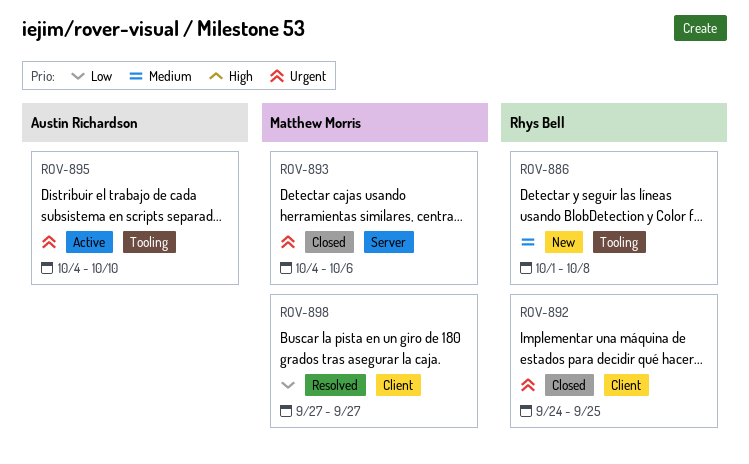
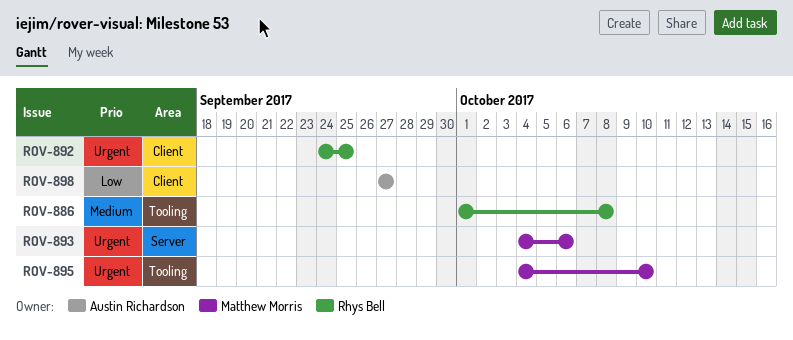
ROV-895, owner: Austin Richardson -> Matthew Morris
ROV-898, owner: Matthew Morris -> Austin Richardson

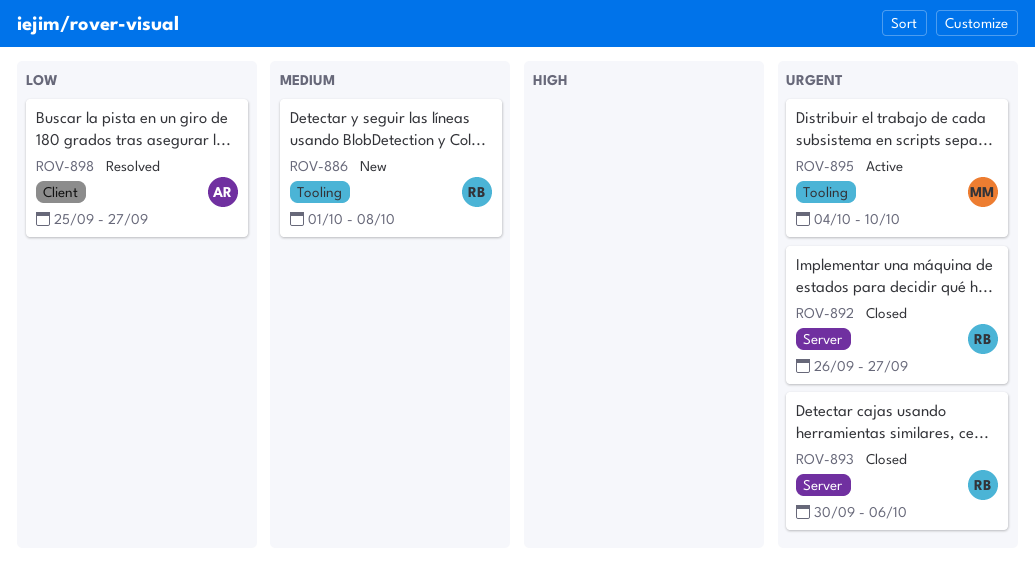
ROV-892, label: Client -> Server
ROV-892, start: Sep 24 -> Sep 26
ROV-892, due: Sep 25 -> Sep 27
ROV-893, owner: Matthew Morris -> Rhys Bell
ROV-893, start: Oct 4 -> Sep 30
ROV-898, start: Sep 27 -> Sep 25

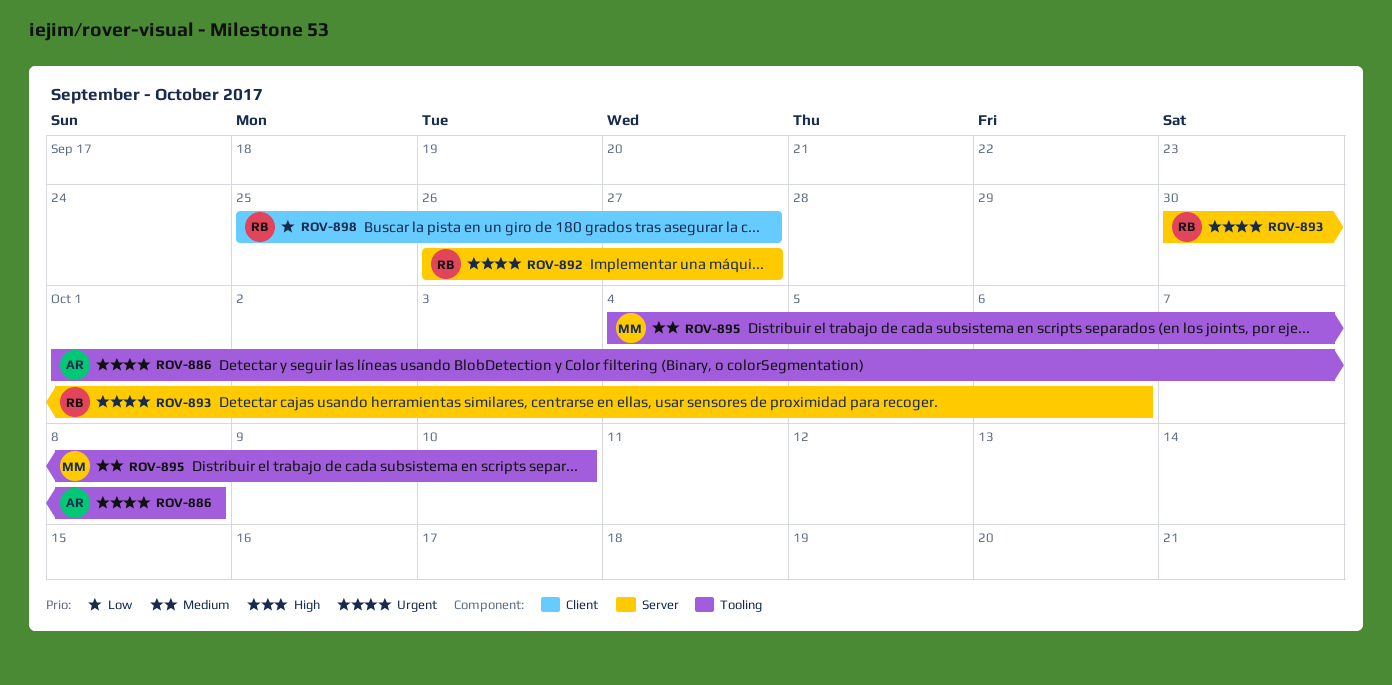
ROV-886, owner: RB -> AR
ROV-886, priority: Medium -> Urgent
ROV-895, priority: Urgent -> Medium
ROV-898, owner: AR -> RB

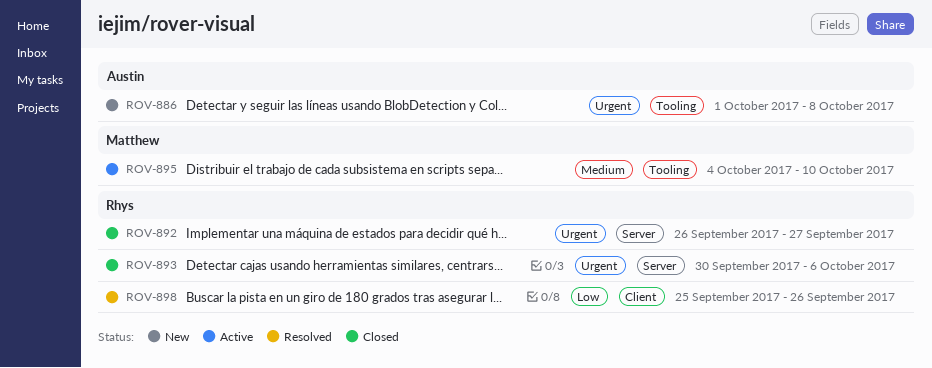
ROV-898, due: Sep 27 -> Sep 26

